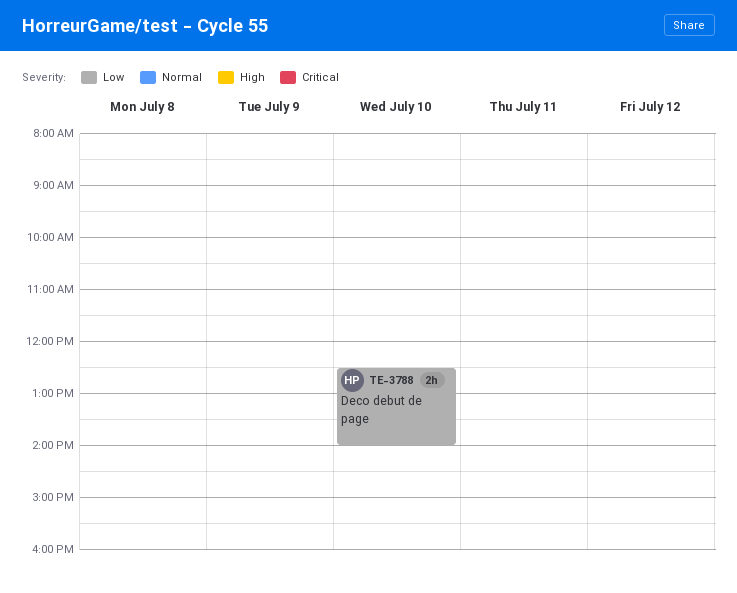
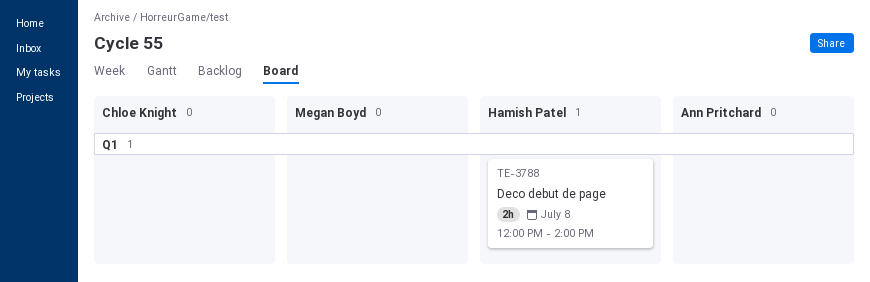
TE-3788, day: Jul 10 -> Jul 8
TE-3788, begins: 12:30 -> 12:00

